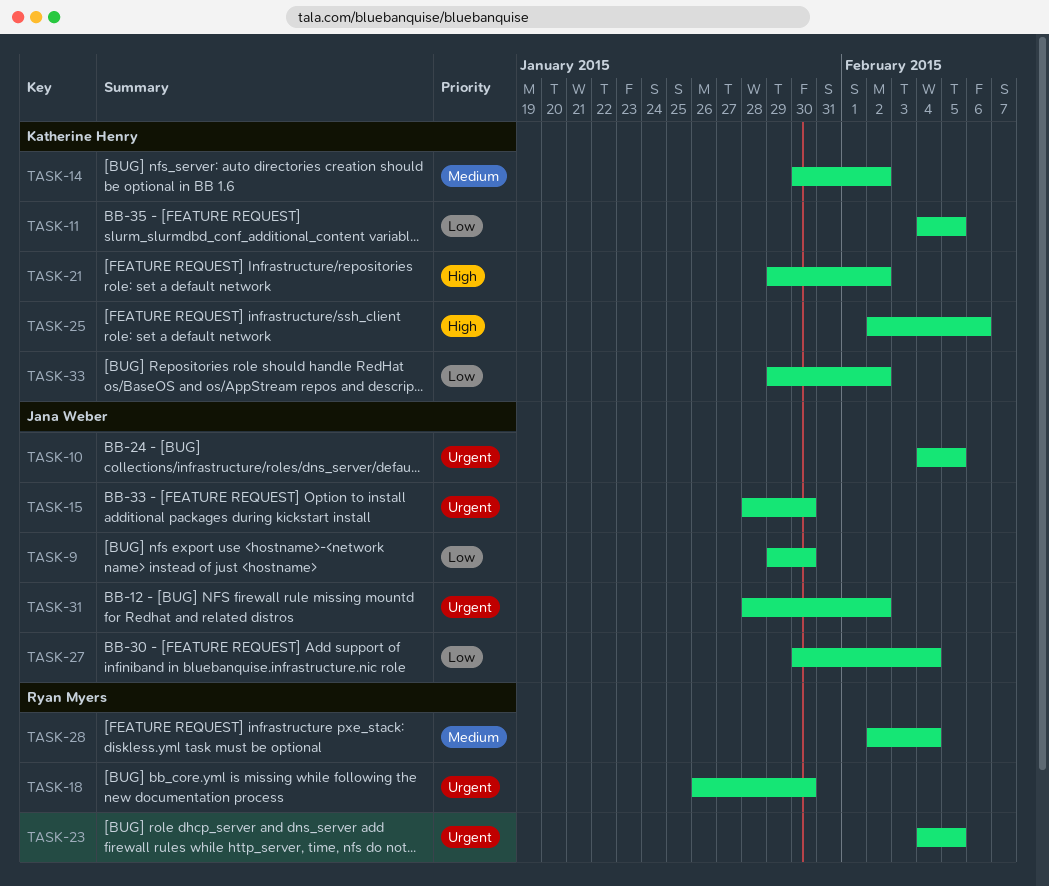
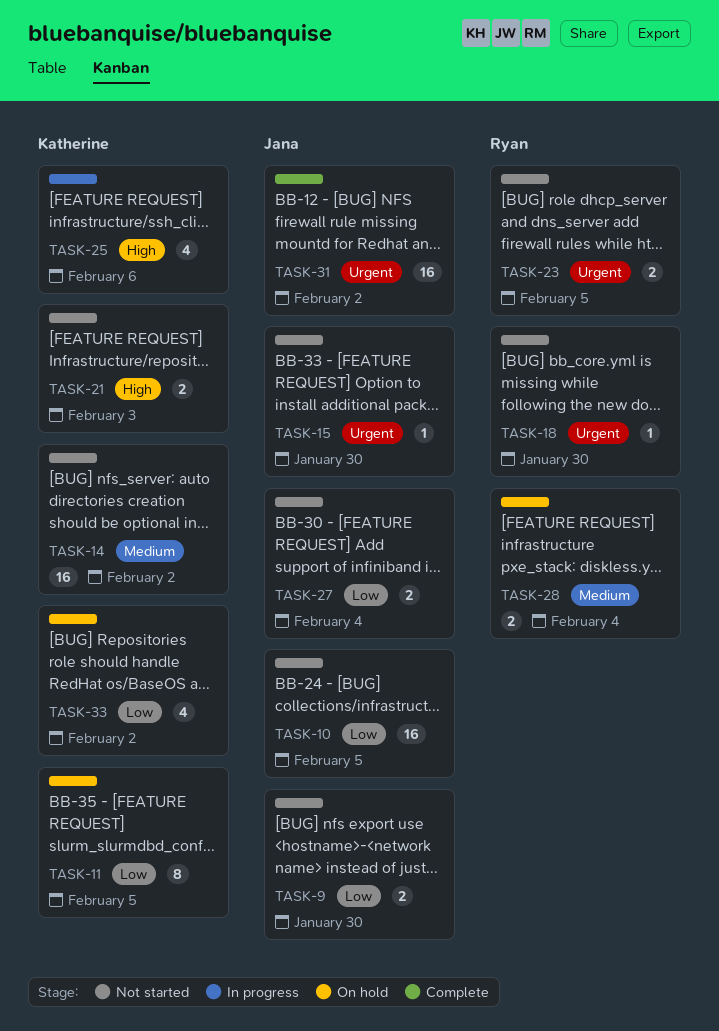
TASK-10, priority: Urgent -> Low
TASK-21, due: Feb 2 -> Feb 3

